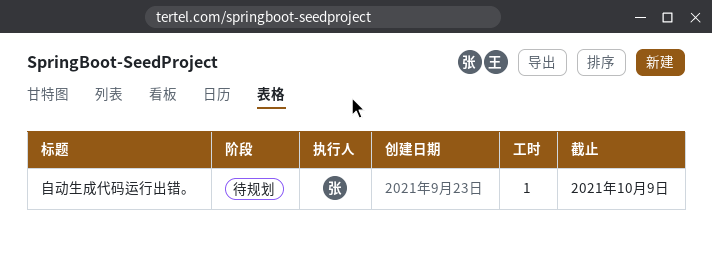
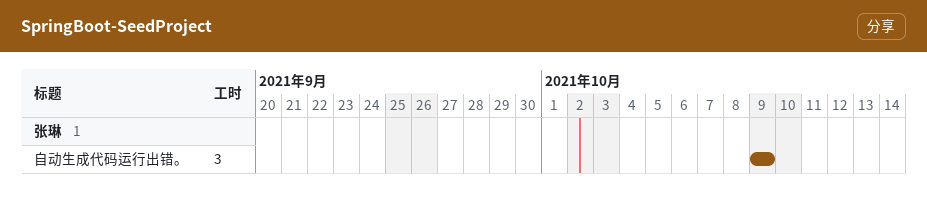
自动生成代码运行出错。, estimate: 1 -> 3

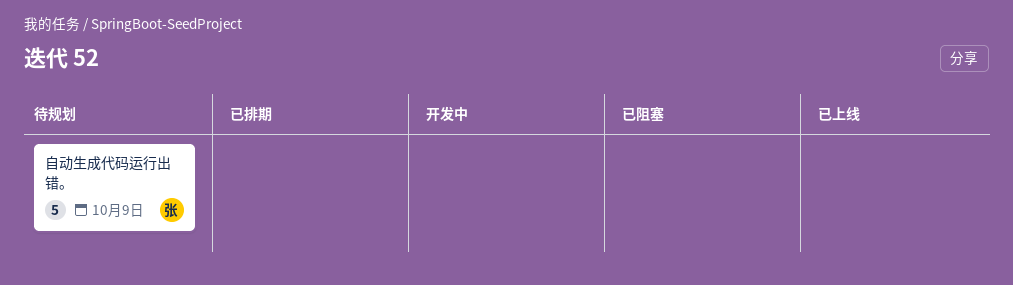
自动生成代码运行出错。, estimate: 3 -> 5

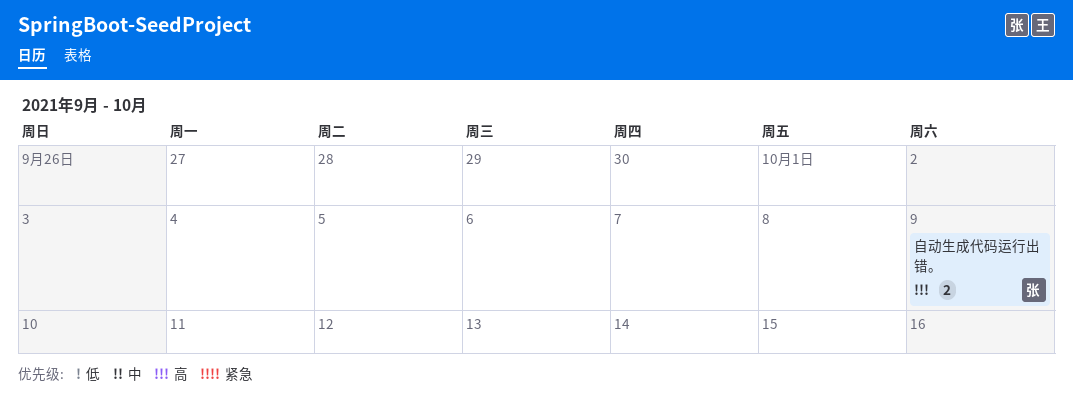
自动生成代码运行出错。, estimate: 5 -> 2

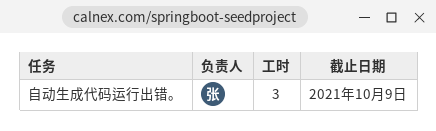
自动生成代码运行出错。, estimate: 2 -> 3

